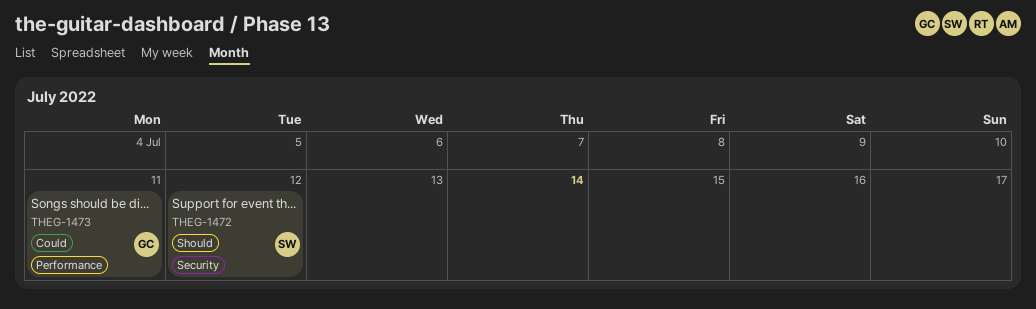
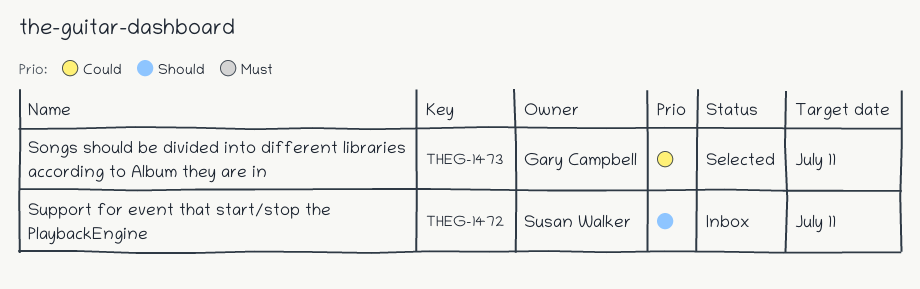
THEG-1472, due: Jul 12 -> Jul 11

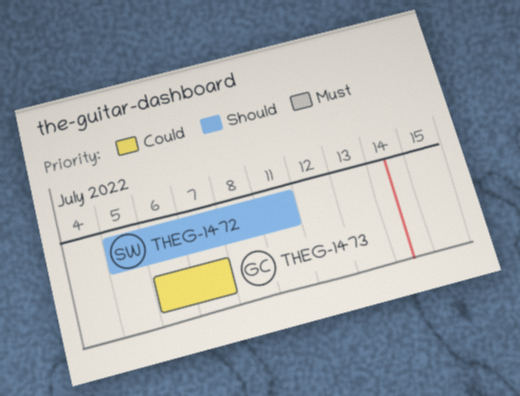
THEG-1473, due: Jul 11 -> Jul 7

